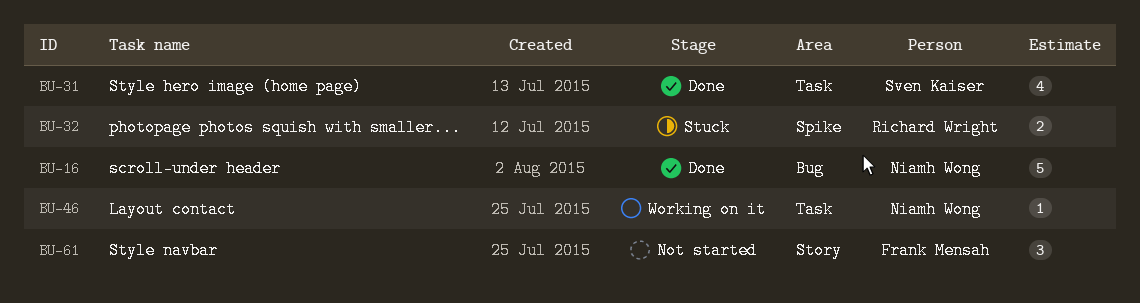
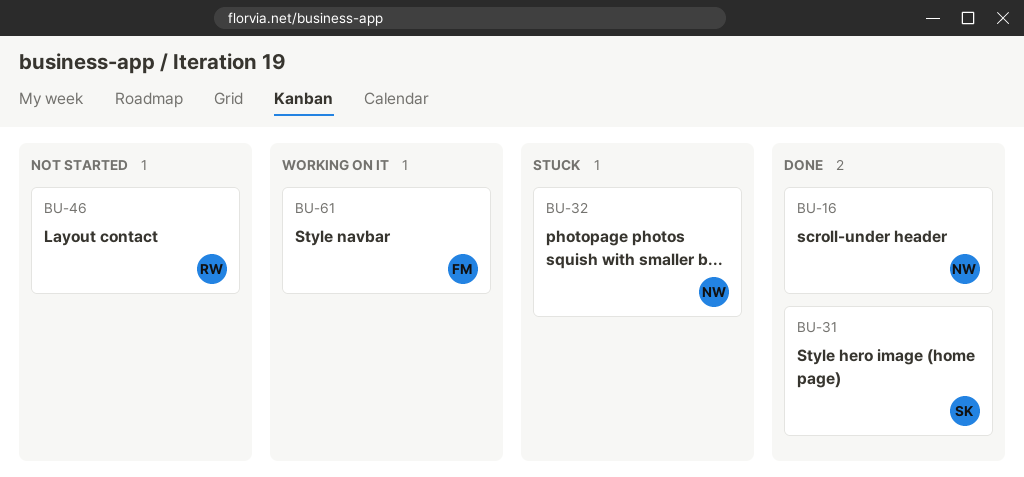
BU-32, owner: Richard Wright -> Niamh Wong
BU-46, status: Working on it -> Not started
BU-46, owner: Niamh Wong -> Richard Wright
BU-61, status: Not started -> Working on it

